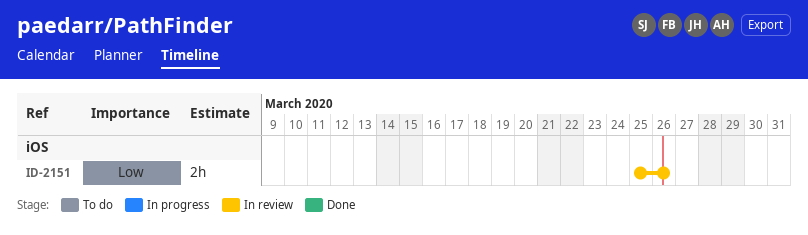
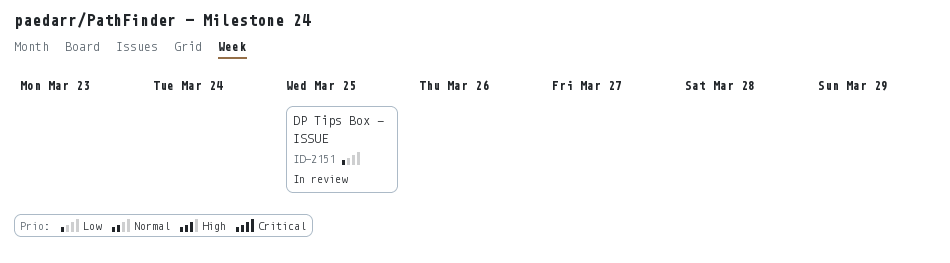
ID-2151, due: Mar 26 -> Mar 25

